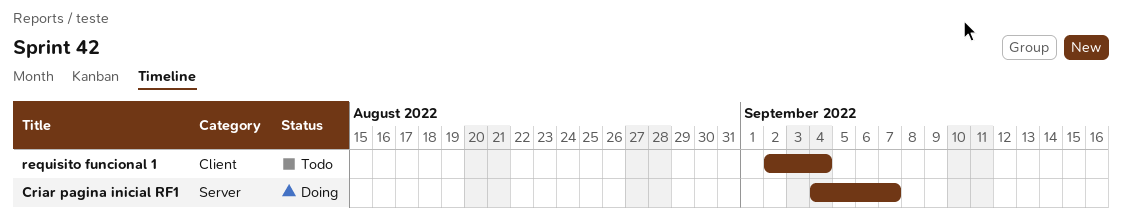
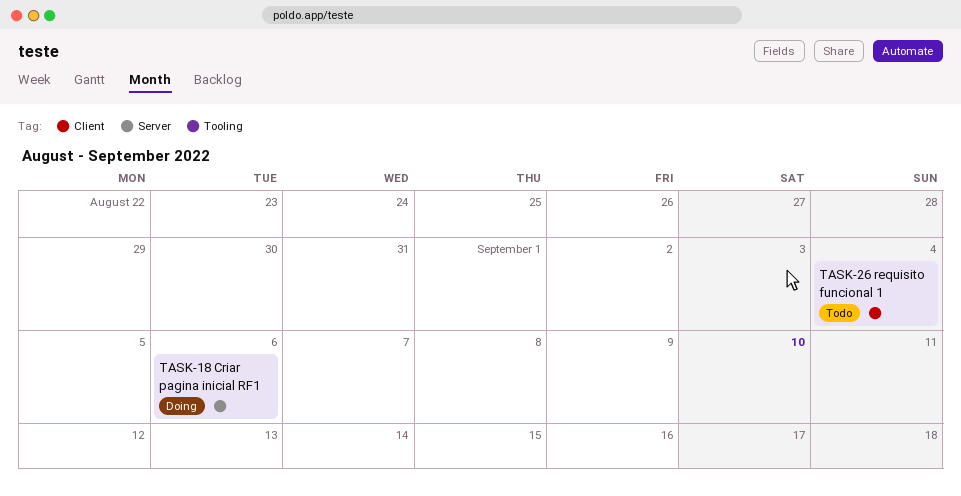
Criar pagina inicial RF1, due: Sep 7 -> Sep 6

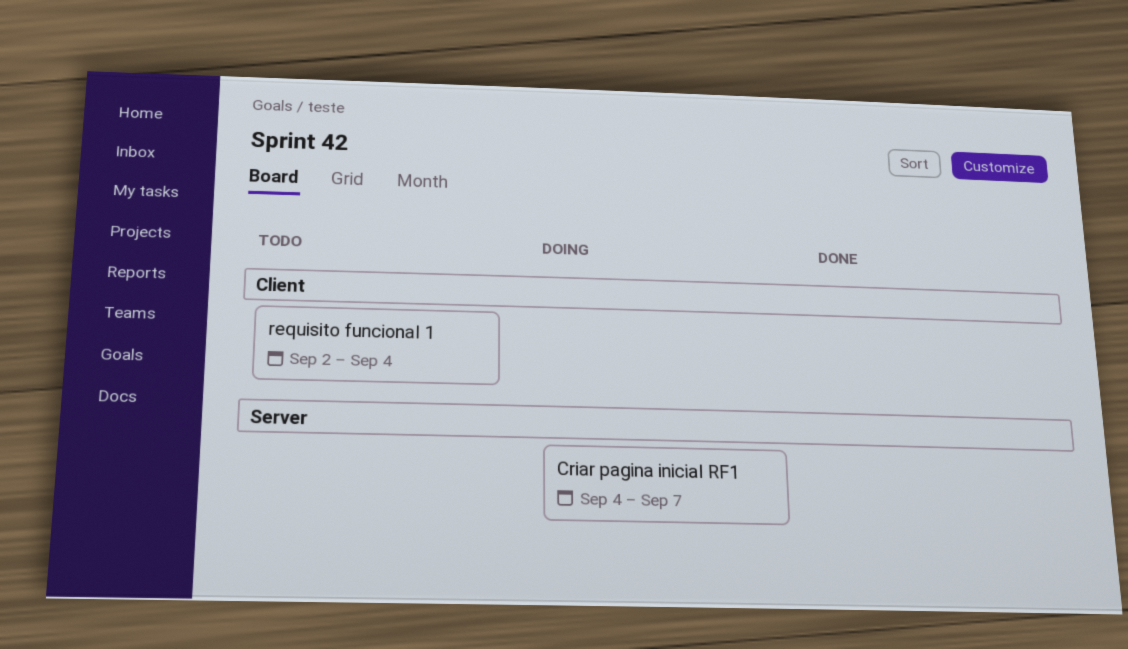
Criar pagina inicial RF1, due: Sep 6 -> Sep 7

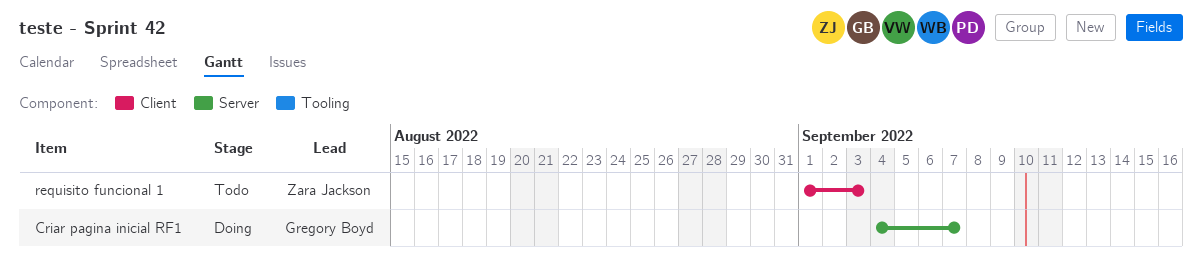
requisito funcional 1, start: Sep 2 -> Sep 1
requisito funcional 1, due: Sep 4 -> Sep 3

